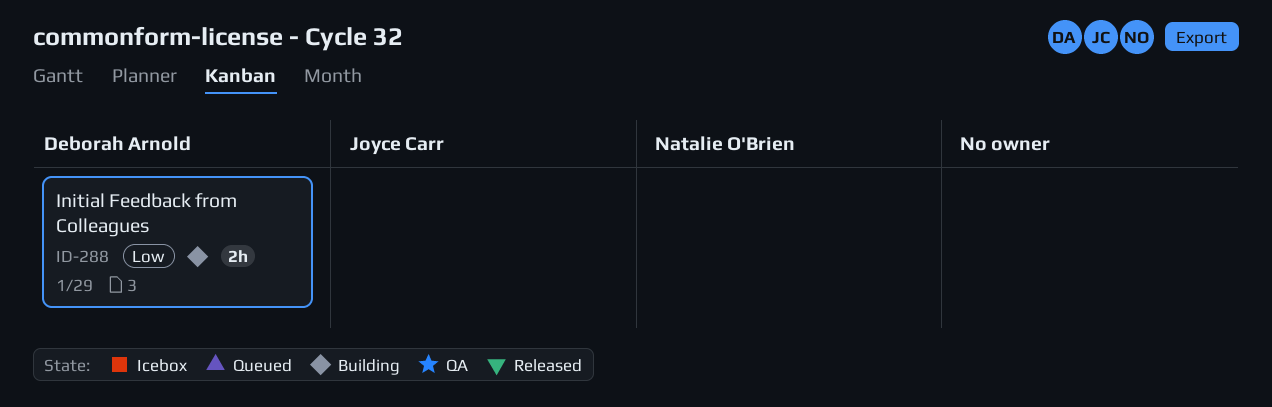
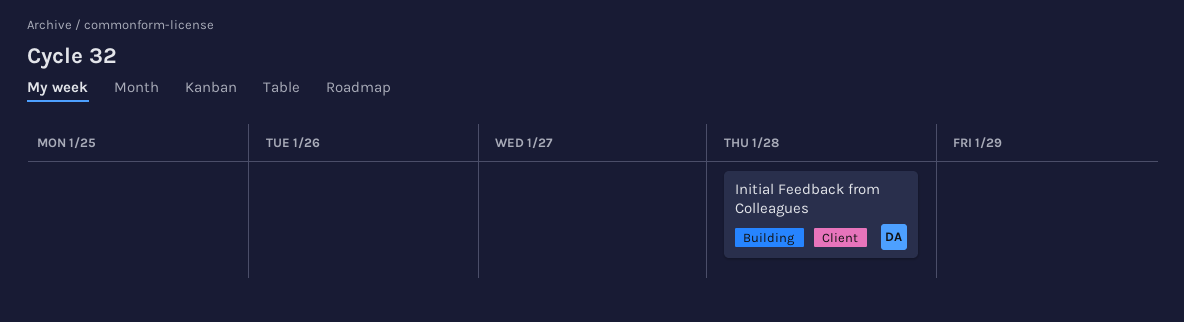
Initial Feedback from Colleagues, due: Jan 29 -> Jan 28

